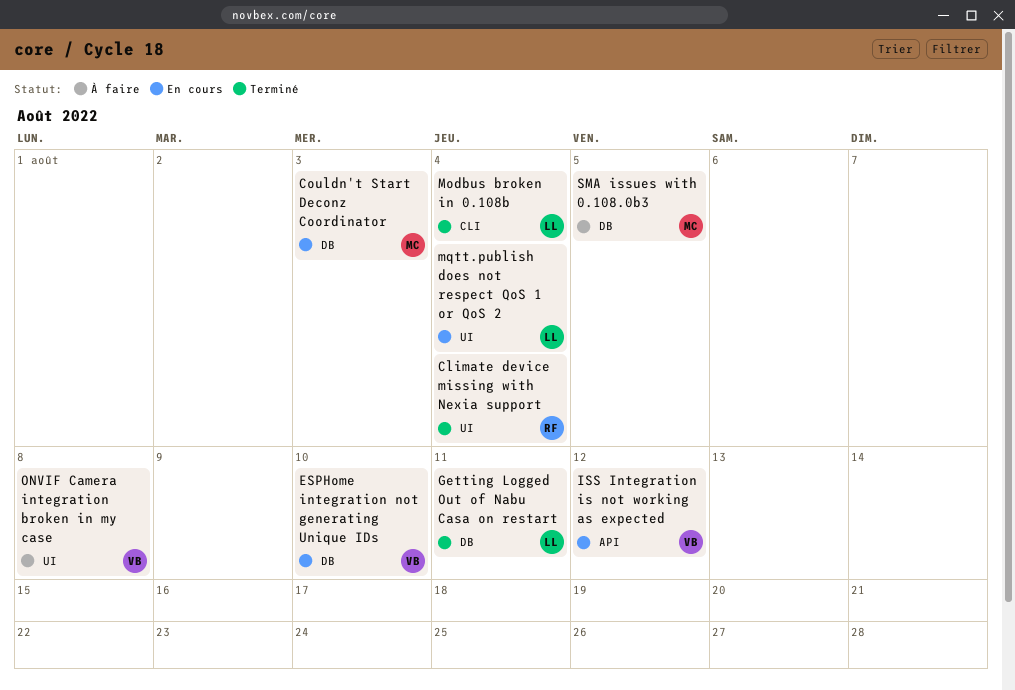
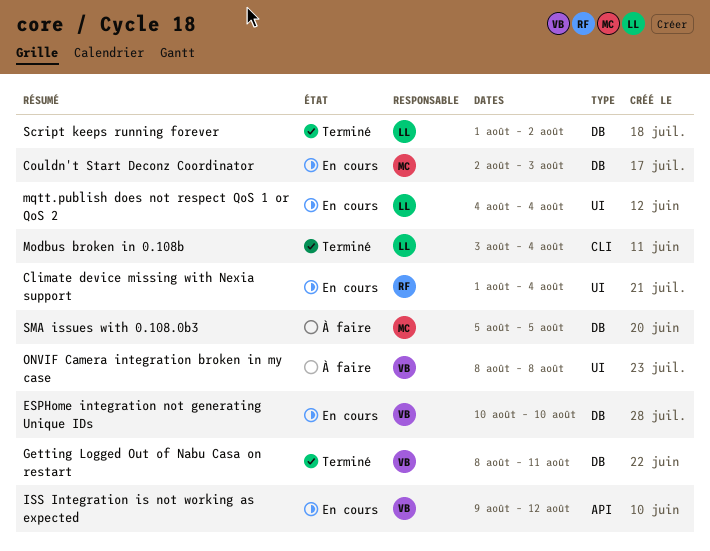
Climate device missing with Nexia support, status: Terminé -> En cours
Getting Logged Out of Nabu Casa on restart, owner: LL -> VB
Script keeps running forever: none -> present

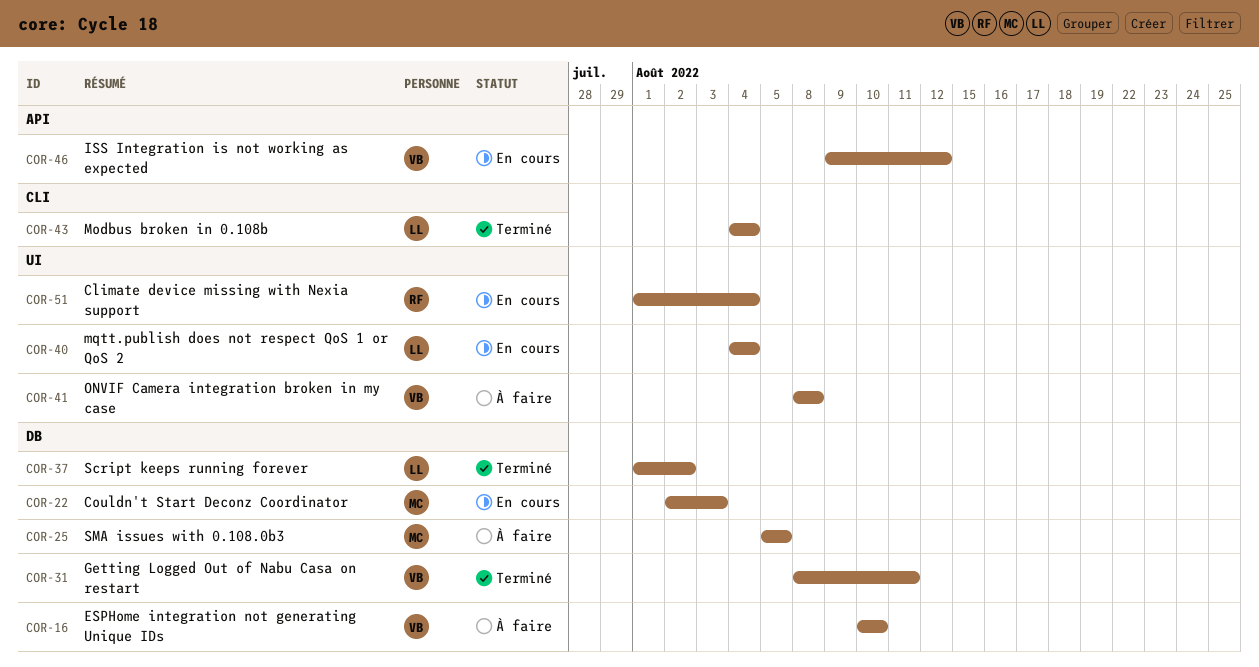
ESPHome integration not generating Unique IDs, status: En cours -> À faire
Modbus broken in 0.108b, start: Aug 3 -> Aug 4

